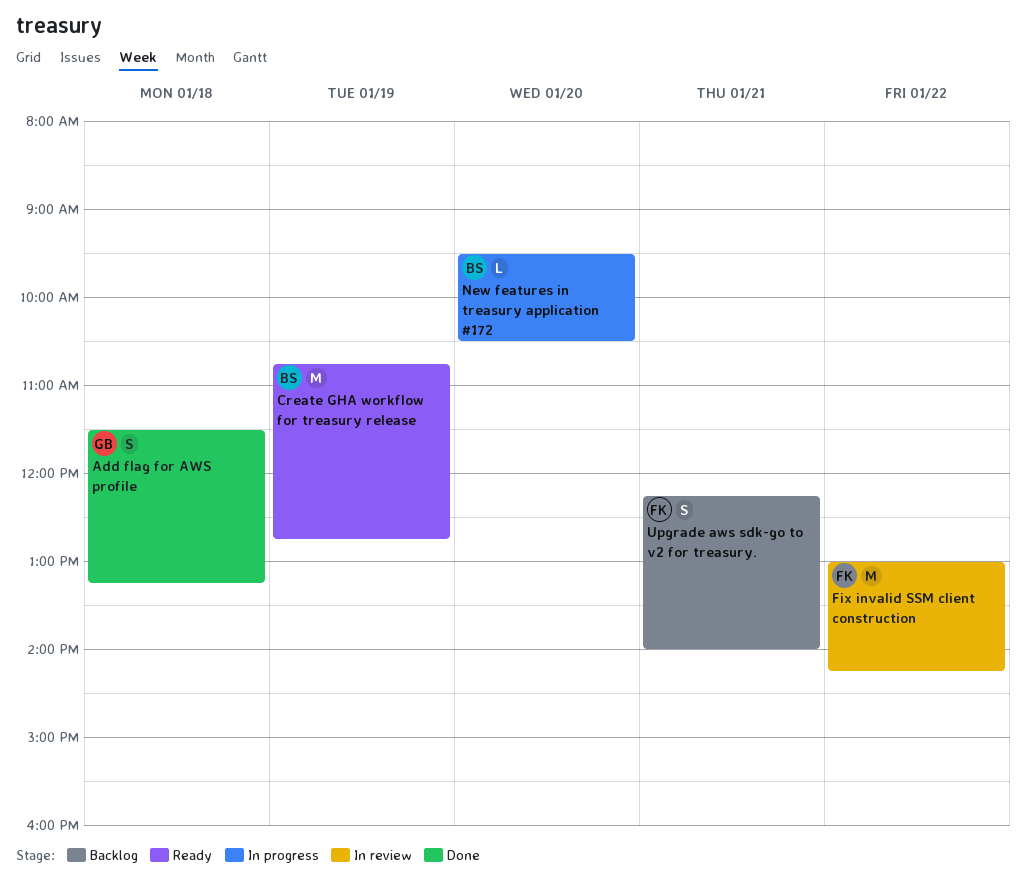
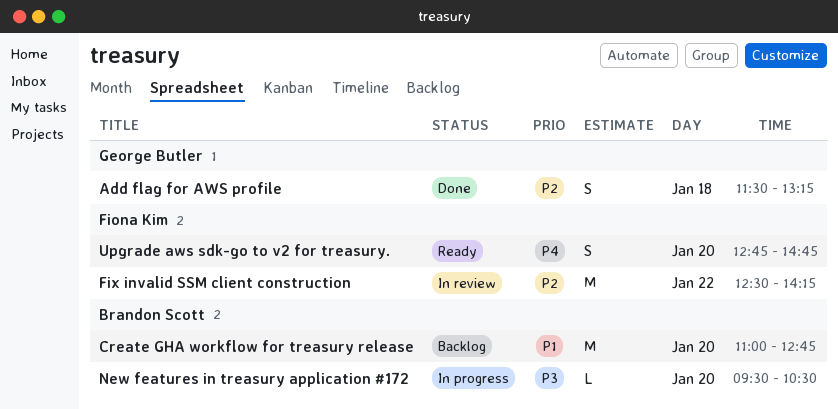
Create GHA workflow for treasury release, status: Ready -> Backlog
Create GHA workflow for treasury release, day: Jan 19 -> Jan 20
Create GHA workflow for treasury release, begins: 10:45 -> 11:00
Fix invalid SSM client construction, begins: 13:00 -> 12:30
Upgrade aws sdk-go to v2 for treasury., status: Backlog -> Ready
Upgrade aws sdk-go to v2 for treasury., day: Jan 21 -> Jan 20
Upgrade aws sdk-go to v2 for treasury., begins: 12:15 -> 12:45
Upgrade aws sdk-go to v2 for treasury., ends: 14:00 -> 14:45

